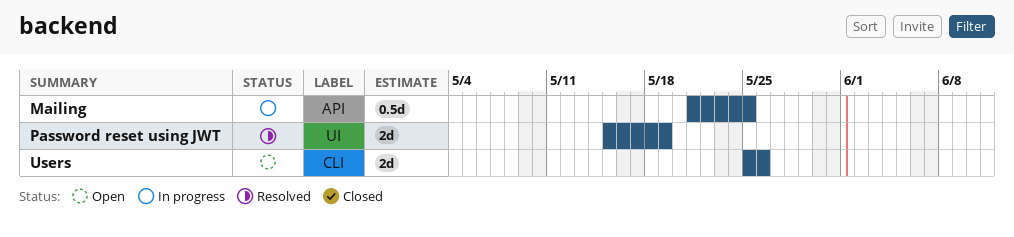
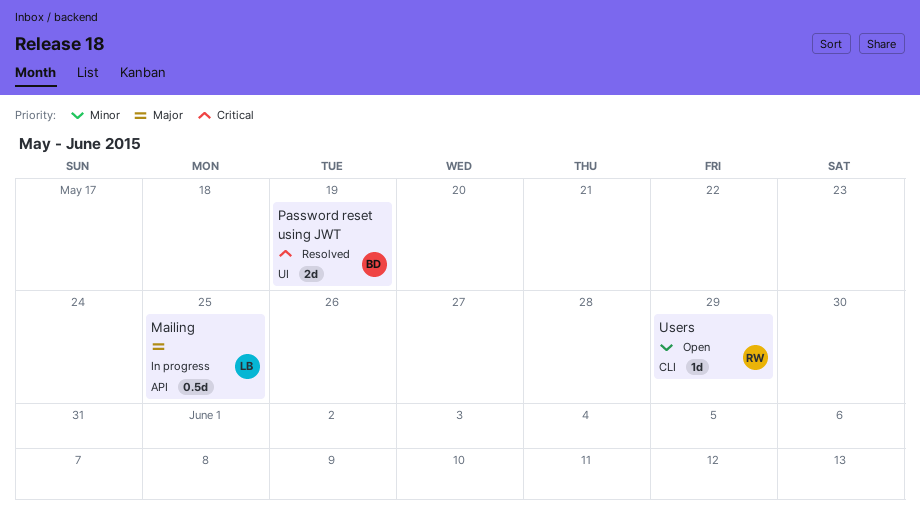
Users, estimate: 2d -> 1d
Users, due: May 26 -> May 29

